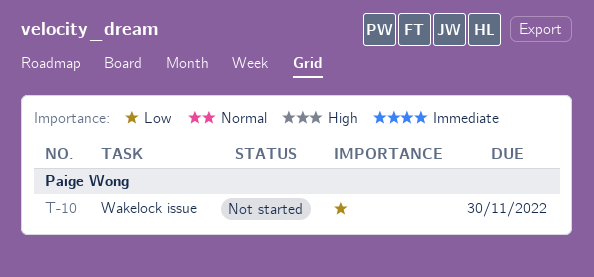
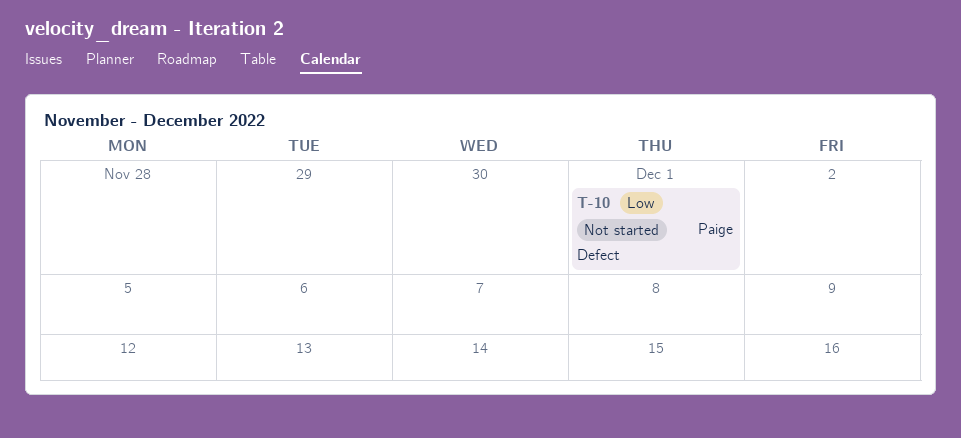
T-10, due: Nov 30 -> Dec 1

